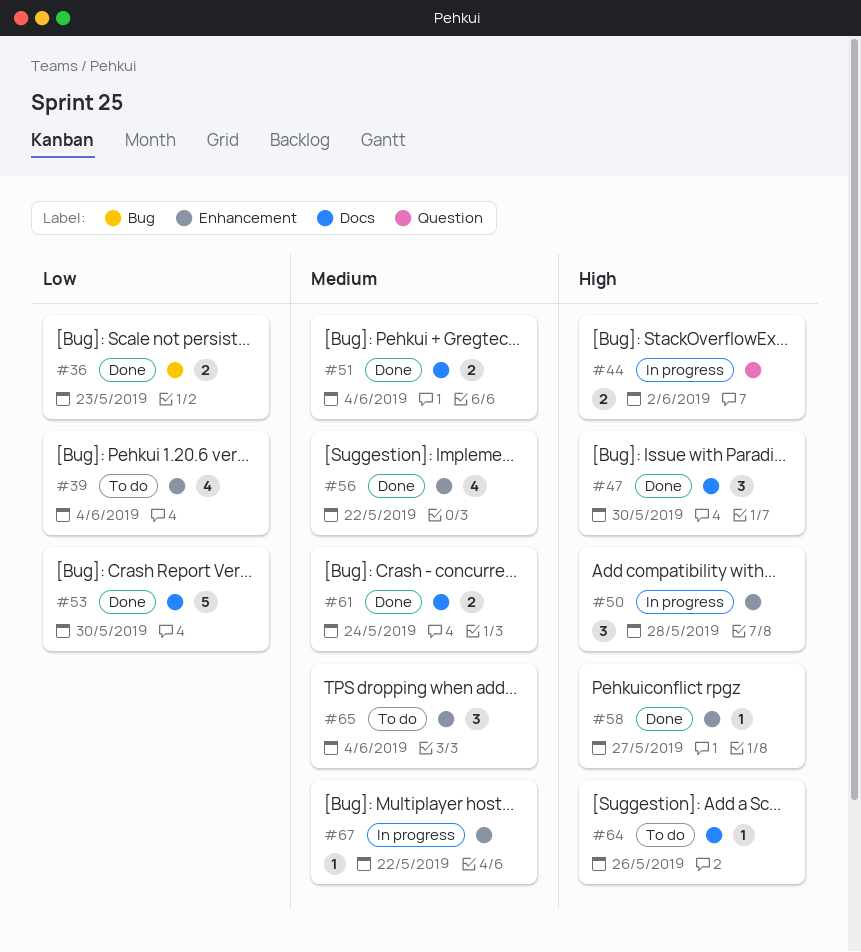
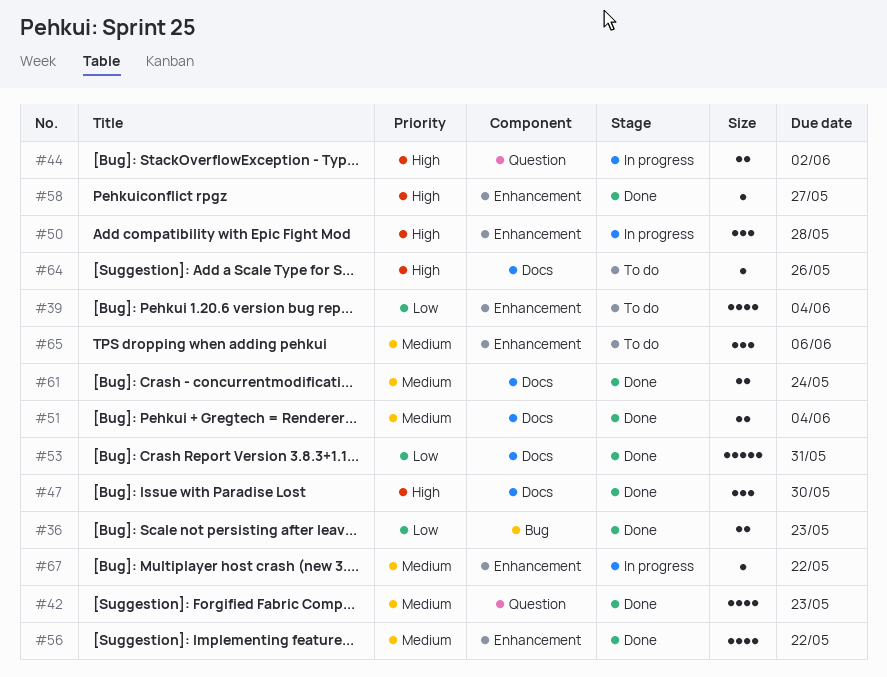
#42: none -> present
#53, due: May 30 -> May 31
#65, due: Jun 4 -> Jun 6

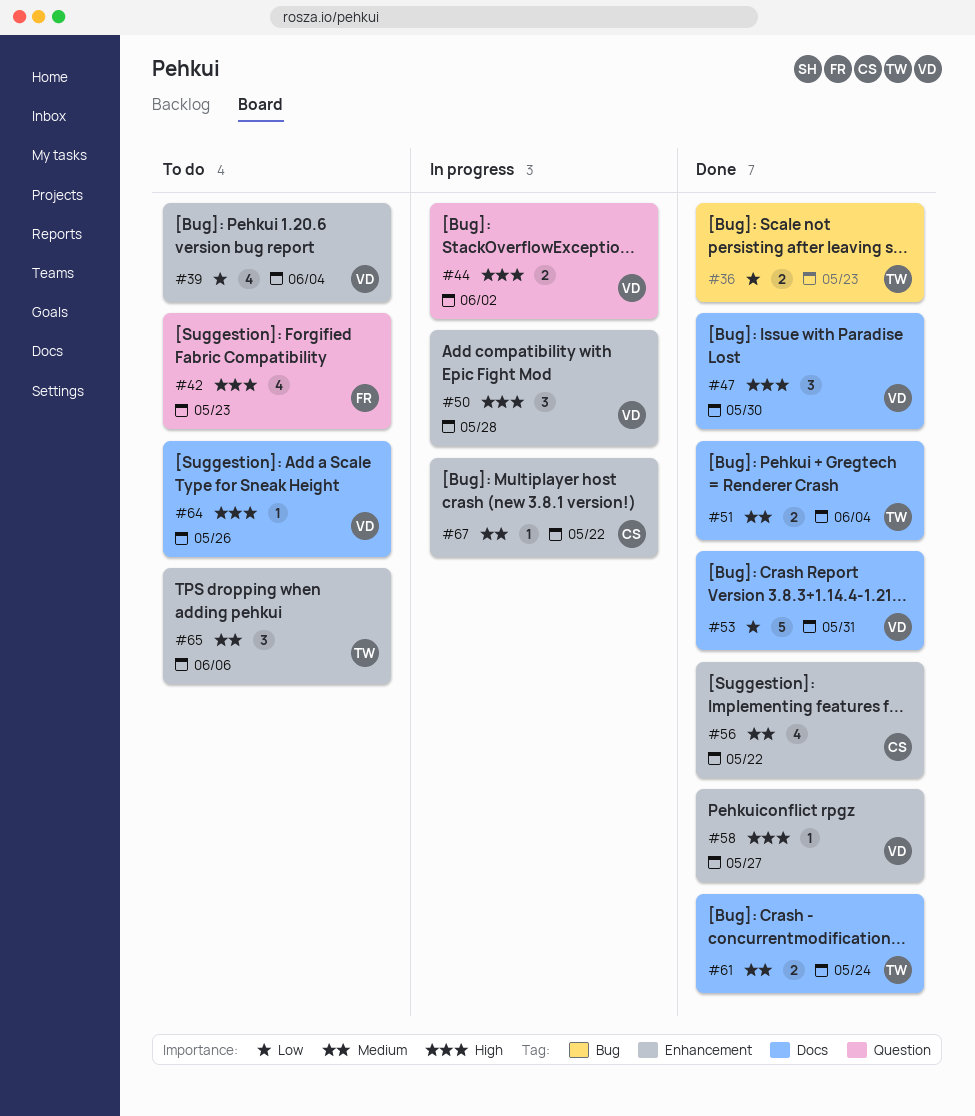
#42, status: Done -> To do
#42, priority: Medium -> High

